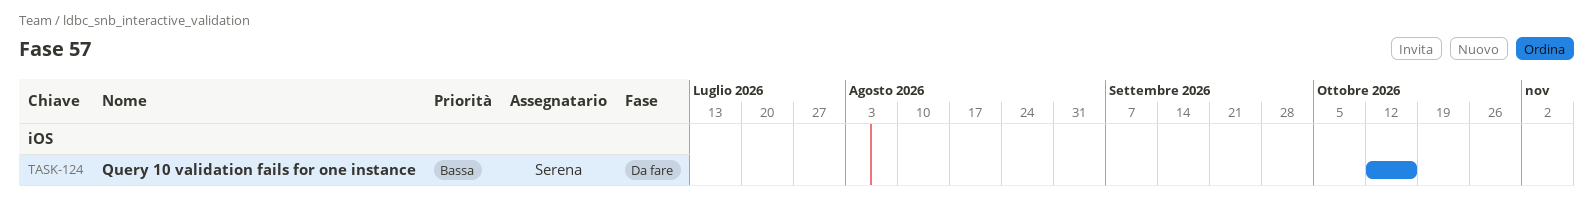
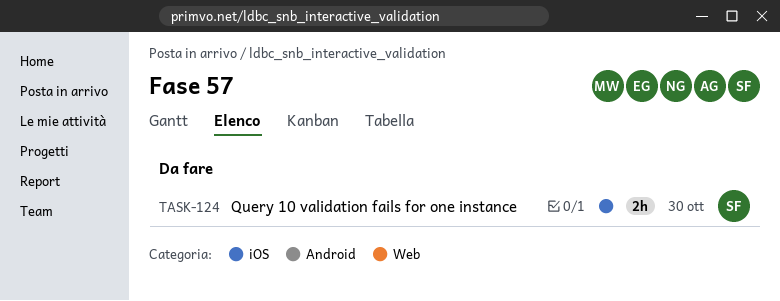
TASK-124, due: Oct 16 -> Oct 30

